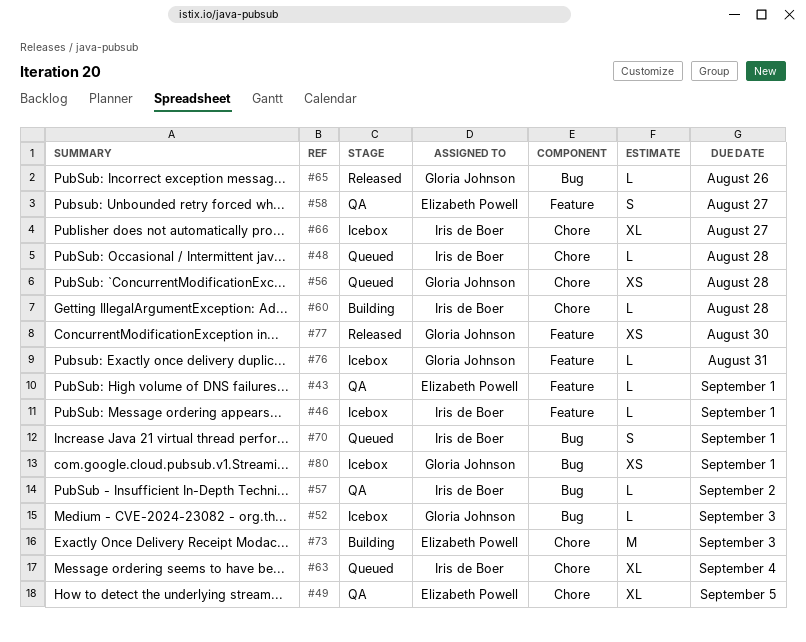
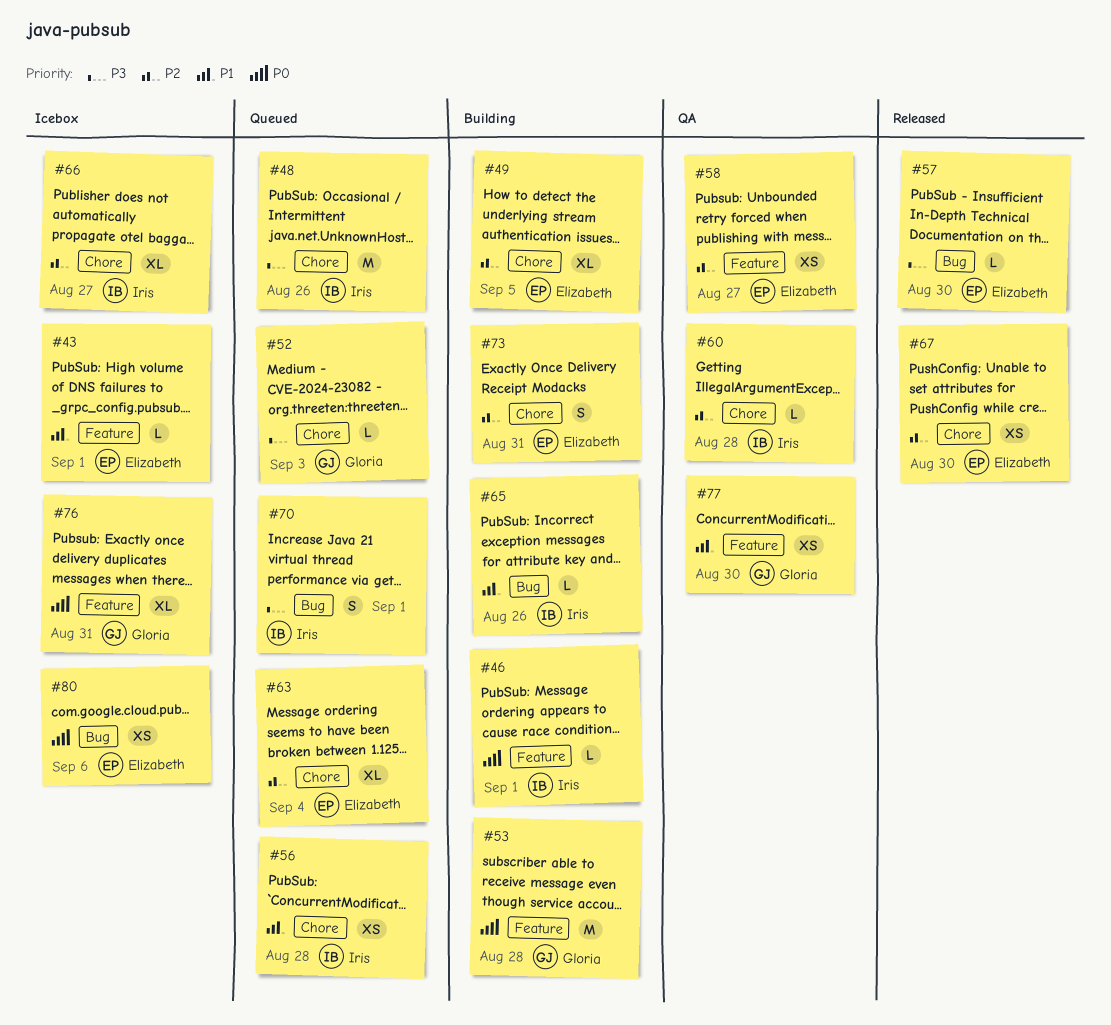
#43, status: QA -> Icebox
#46, status: Icebox -> Building
#48, estimate: L -> M
#48, due: Aug 28 -> Aug 26
#49, status: QA -> Building
#52, status: Icebox -> Queued
#52, label: Bug -> Chore
#53: none -> present
#56, owner: Gloria Johnson -> Iris de Boer
#57, status: QA -> Released
#57, owner: Iris de Boer -> Elizabeth Powell
#57, due: Sep 2 -> Aug 30
#58, estimate: S -> XS
#60, status: Building -> QA
#63, owner: Iris de Boer -> Elizabeth Powell
#65, status: Released -> Building
#65, owner: Gloria Johnson -> Iris de Boer
#67: none -> present
#73, estimate: M -> S
#73, due: Sep 3 -> Aug 31
#76, estimate: L -> XL
#77, status: Released -> QA
#80, owner: Gloria Johnson -> Elizabeth Powell
#80, due: Sep 1 -> Sep 6

